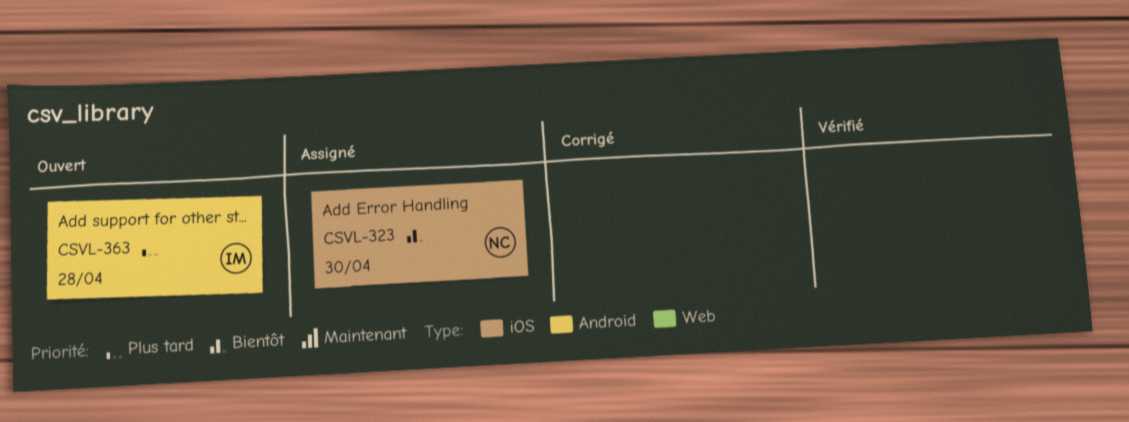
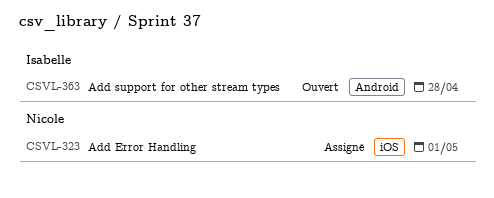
CSVL-323, due: Apr 30 -> May 1

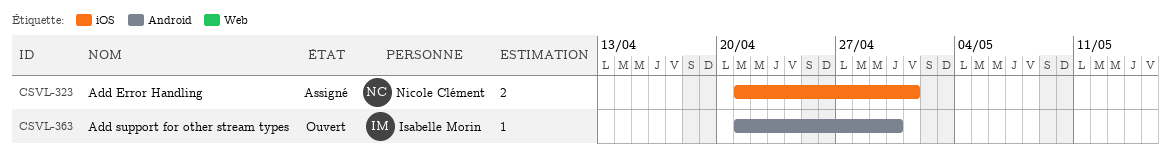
CSVL-363, due: Apr 28 -> Apr 30

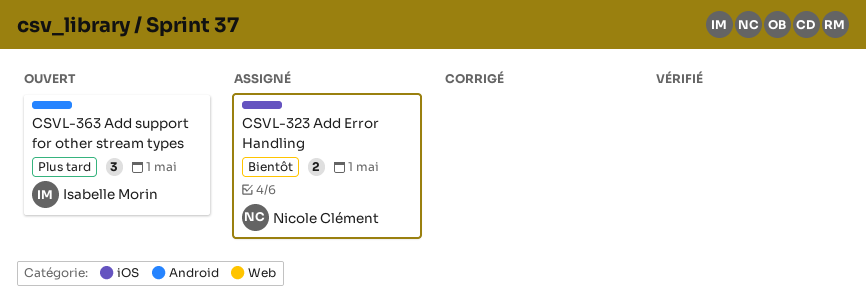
CSVL-363, estimate: 1 -> 3
CSVL-363, due: Apr 30 -> May 1

